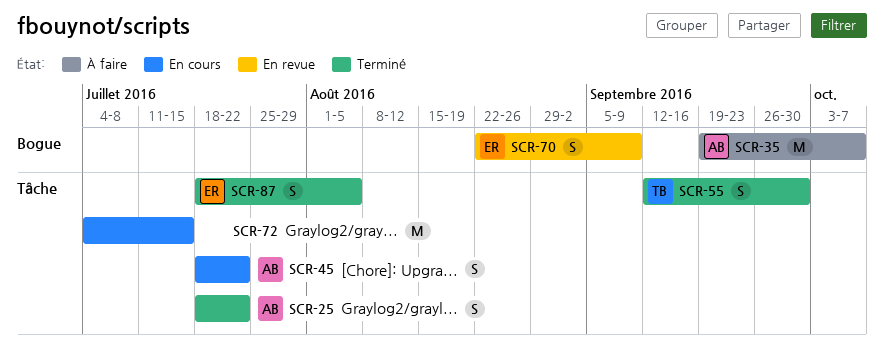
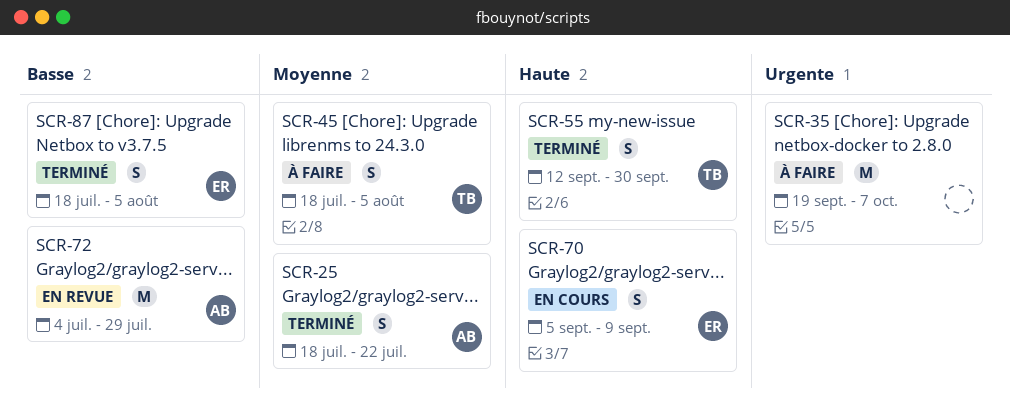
SCR-35, owner: AB -> none
SCR-45, status: En cours -> À faire
SCR-45, owner: AB -> TB
SCR-45, due: Jul 22 -> Aug 5
SCR-70, status: En revue -> En cours
SCR-70, start: Aug 22 -> Sep 5
SCR-72, status: En cours -> En revue
SCR-72, owner: none -> AB
SCR-72, due: Jul 15 -> Jul 29

